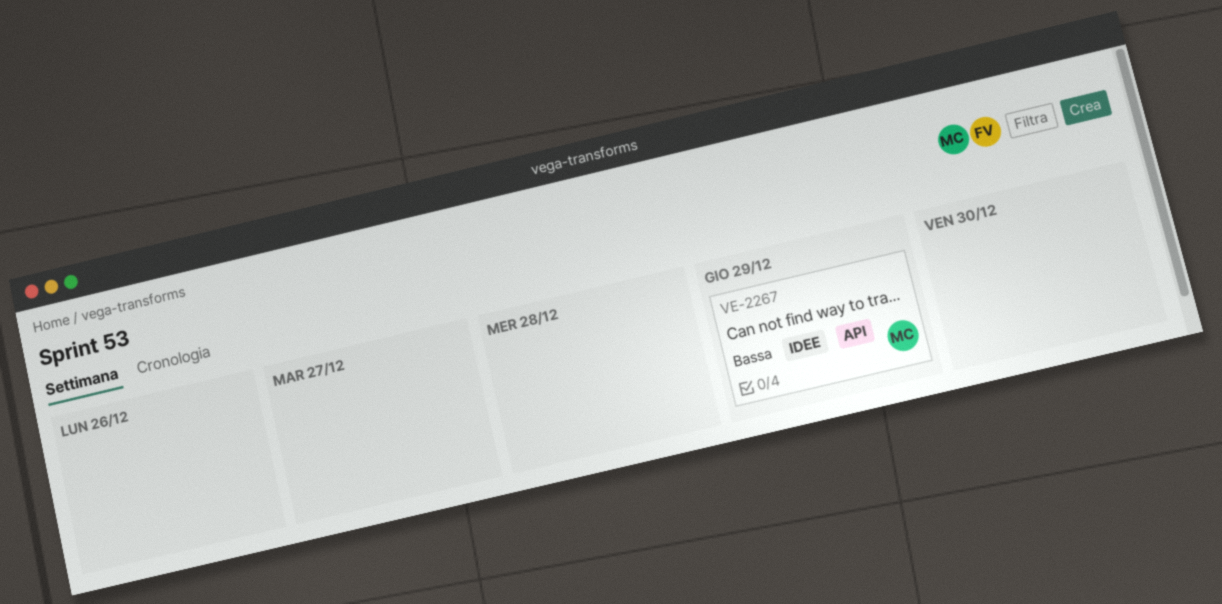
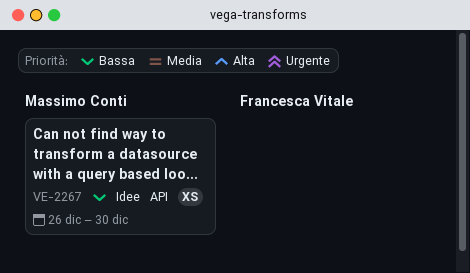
VE-2267, due: Dec 29 -> Dec 30

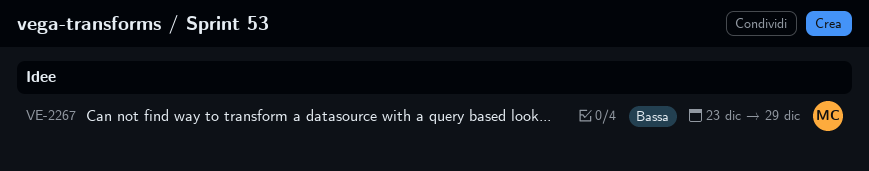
VE-2267, start: Dec 26 -> Dec 23
VE-2267, due: Dec 30 -> Dec 29

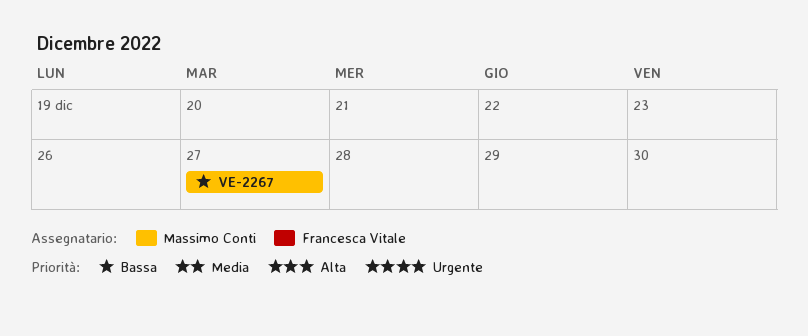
VE-2267, start: Dec 23 -> Dec 27
VE-2267, due: Dec 29 -> Dec 27

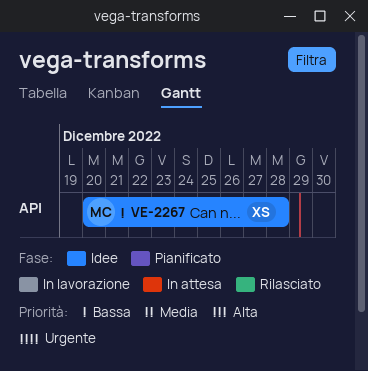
VE-2267, start: Dec 27 -> Dec 20
VE-2267, due: Dec 27 -> Dec 28

